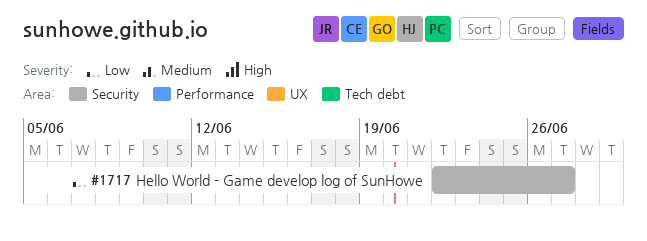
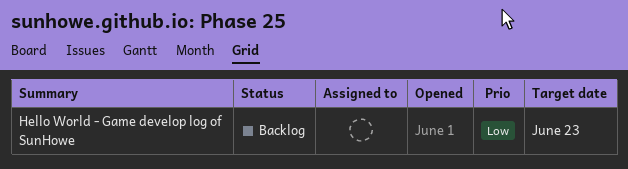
Hello World - Game develop log of SunHowe, due: Jun 27 -> Jun 23

